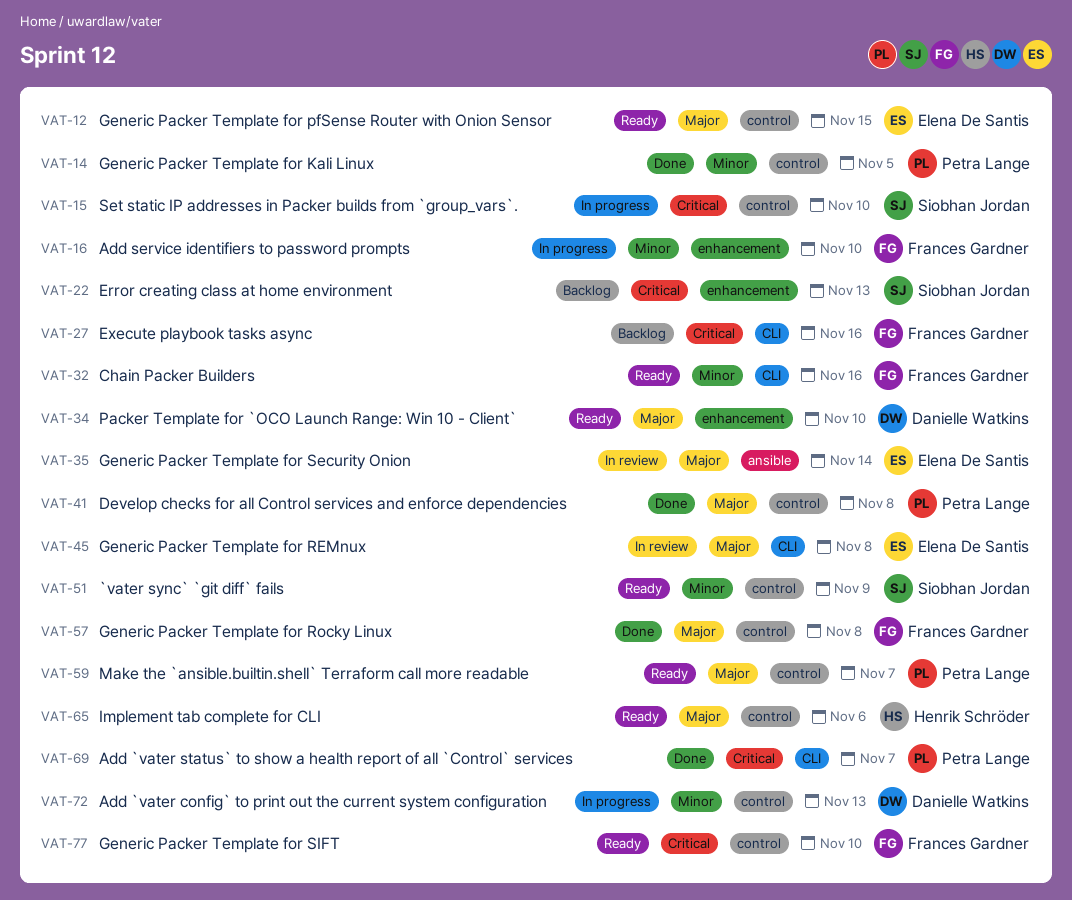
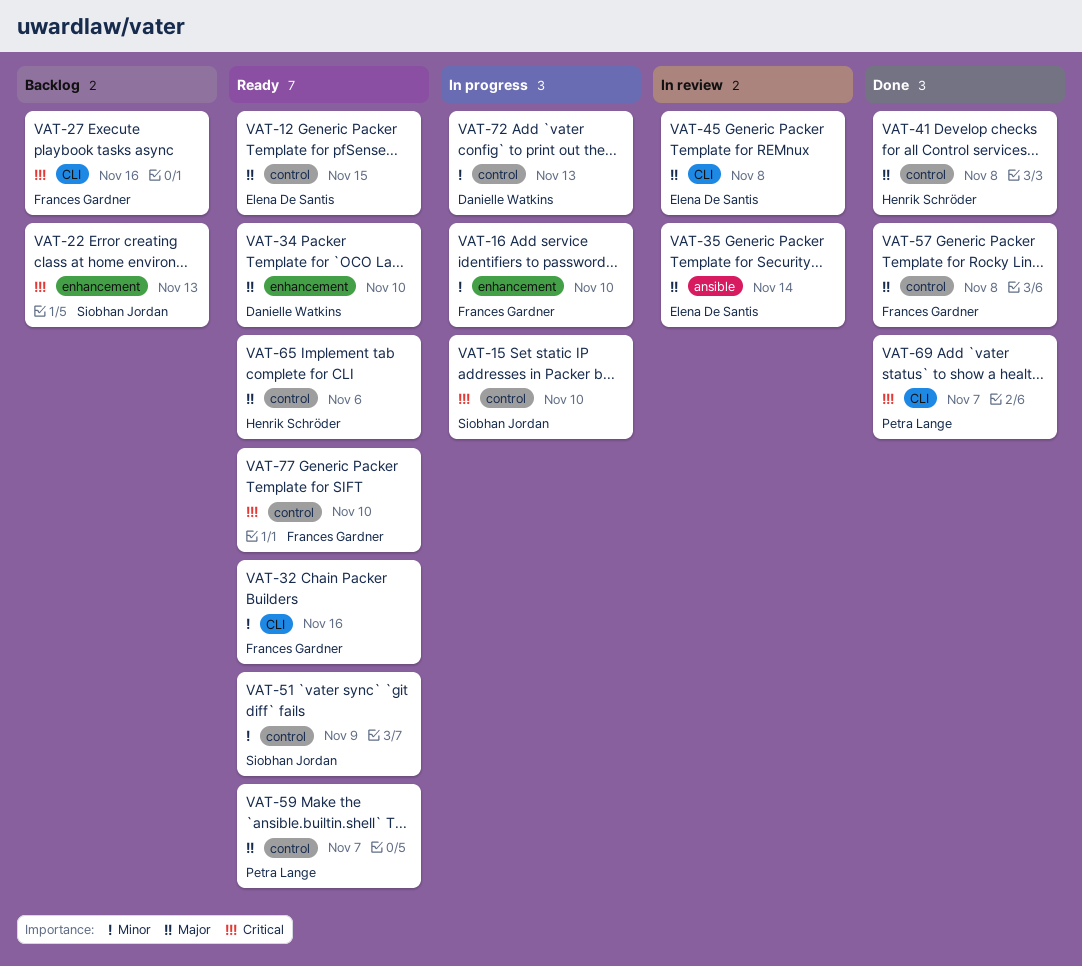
VAT-14: present -> none
VAT-41, owner: Petra Lange -> Henrik Schröder

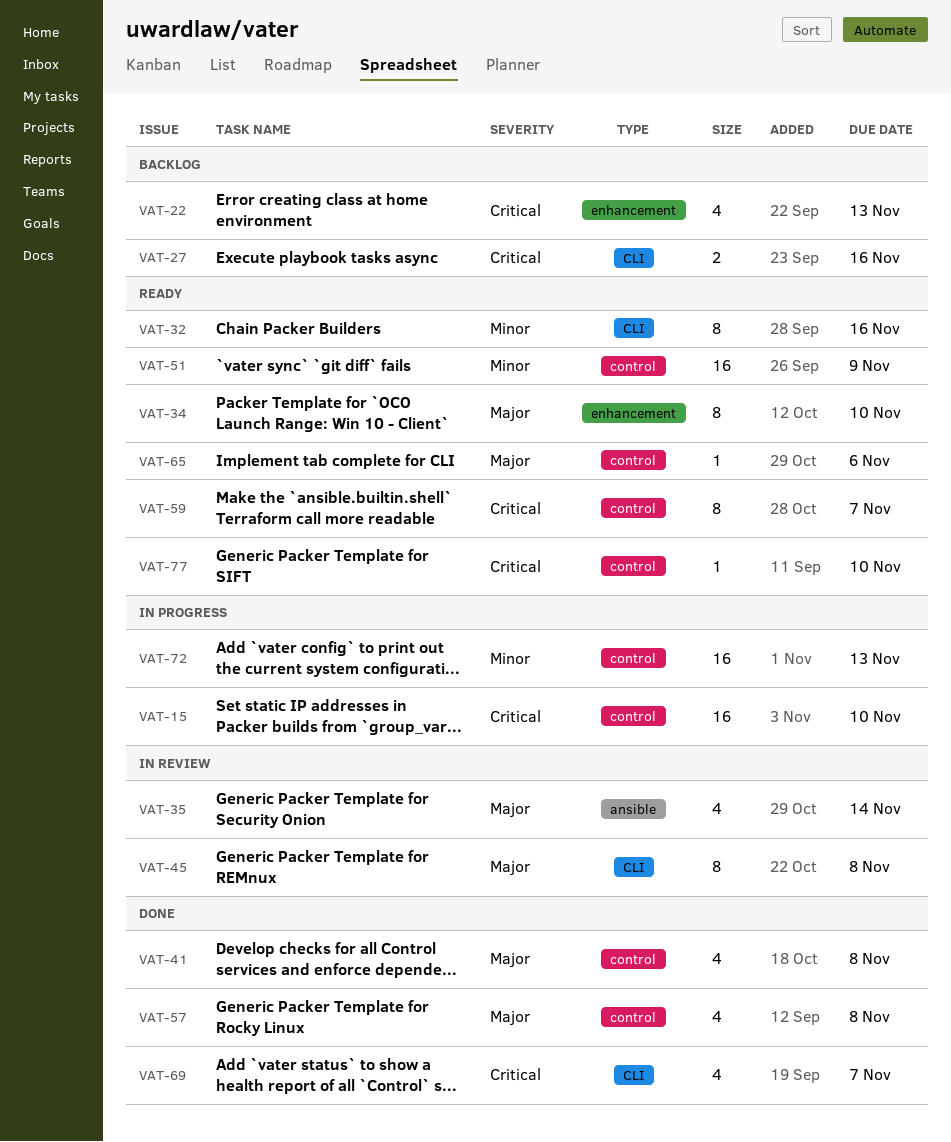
VAT-12: present -> none
VAT-16: present -> none
VAT-59, priority: Major -> Critical

